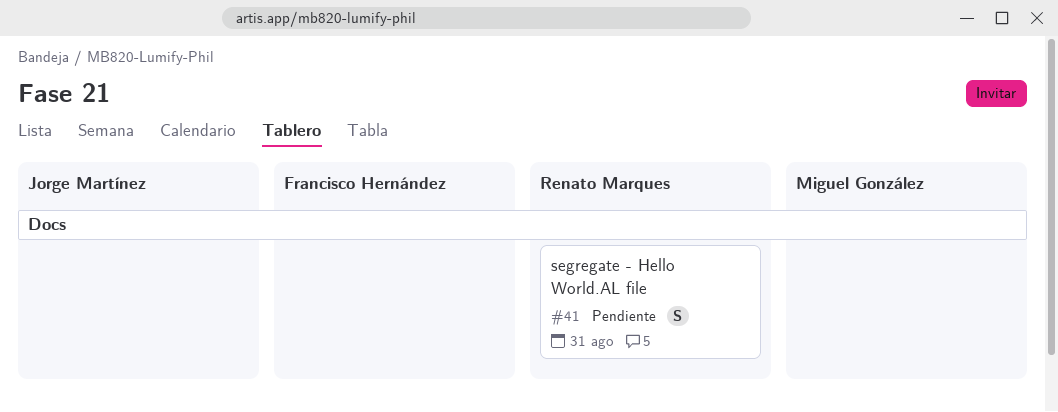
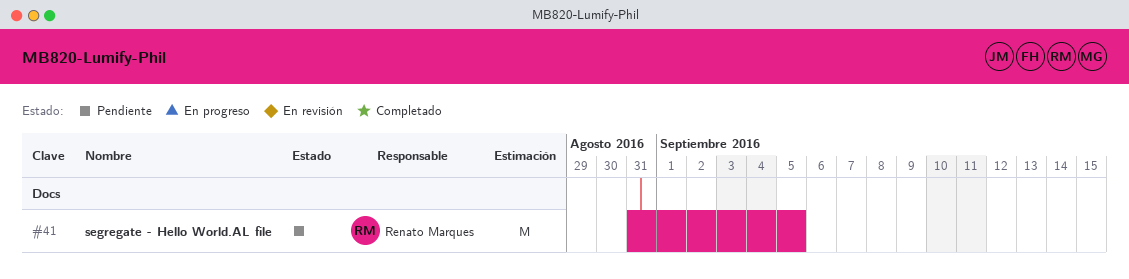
#41, estimate: S -> M
#41, due: Aug 31 -> Sep 5

